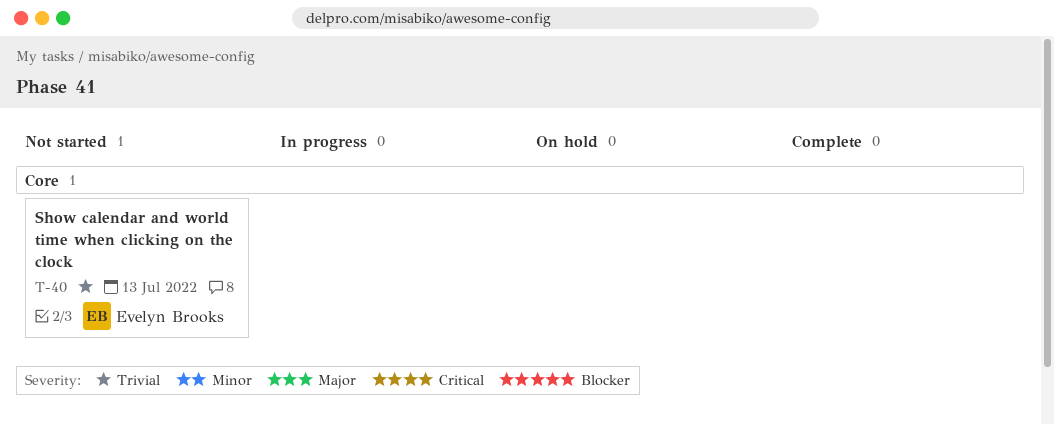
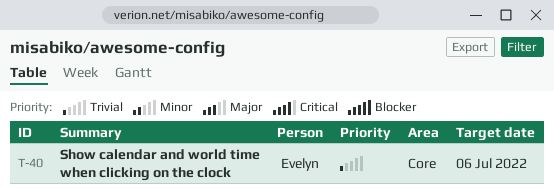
T-40, due: Jul 13 -> Jul 6

